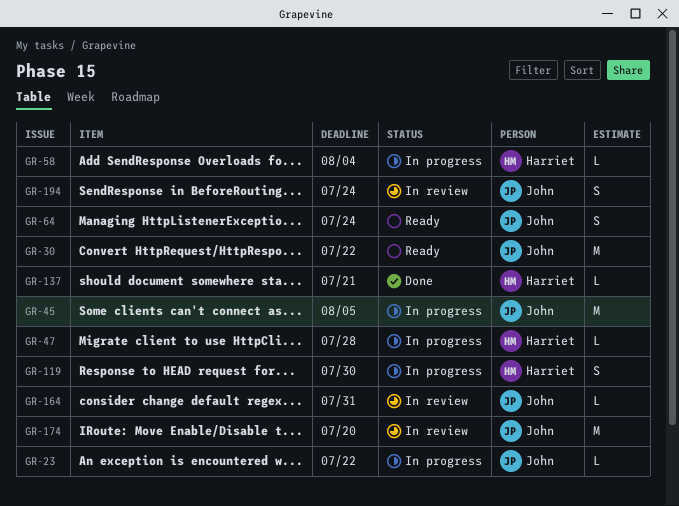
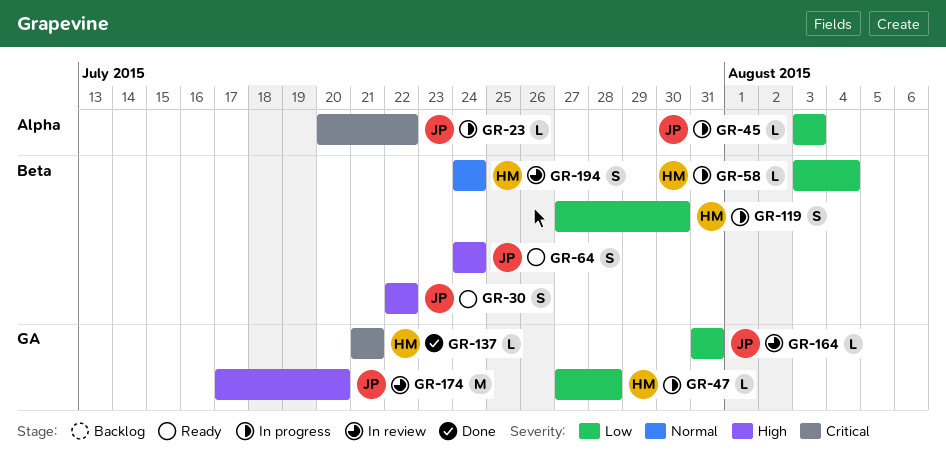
GR-30, estimate: M -> S
GR-45, estimate: M -> L
GR-45, due: Aug 5 -> Aug 3
GR-194, owner: John -> Harriet

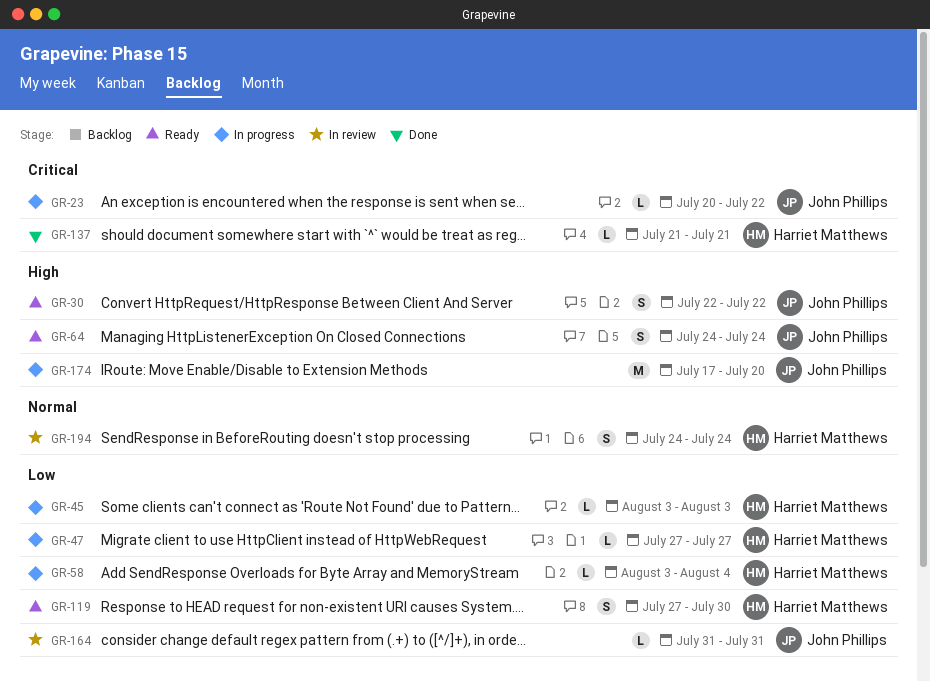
GR-45, owner: John Phillips -> Harriet Matthews
GR-47, due: Jul 28 -> Jul 27
GR-119, status: In progress -> Ready
GR-174, status: In review -> In progress

